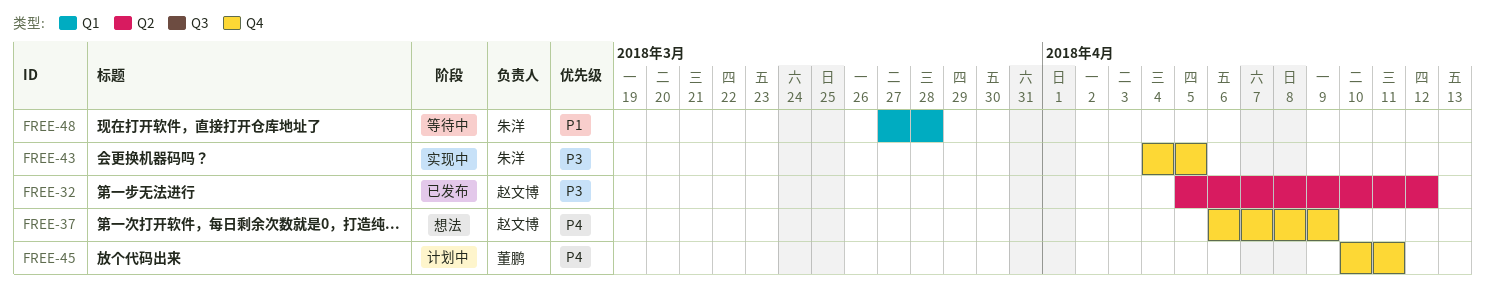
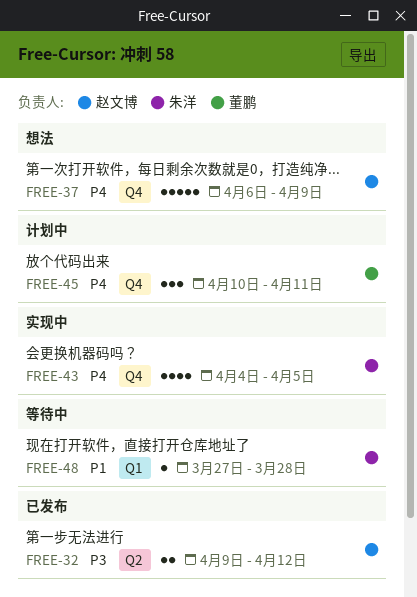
FREE-32, start: Apr 5 -> Apr 9
FREE-43, priority: P3 -> P4

